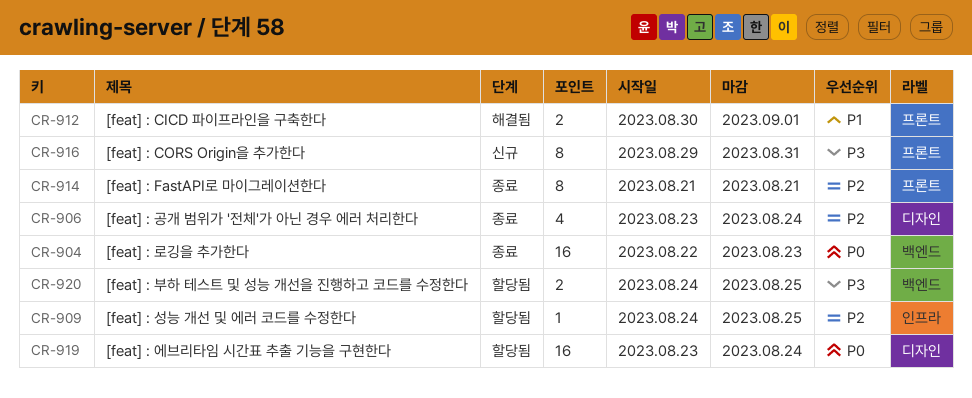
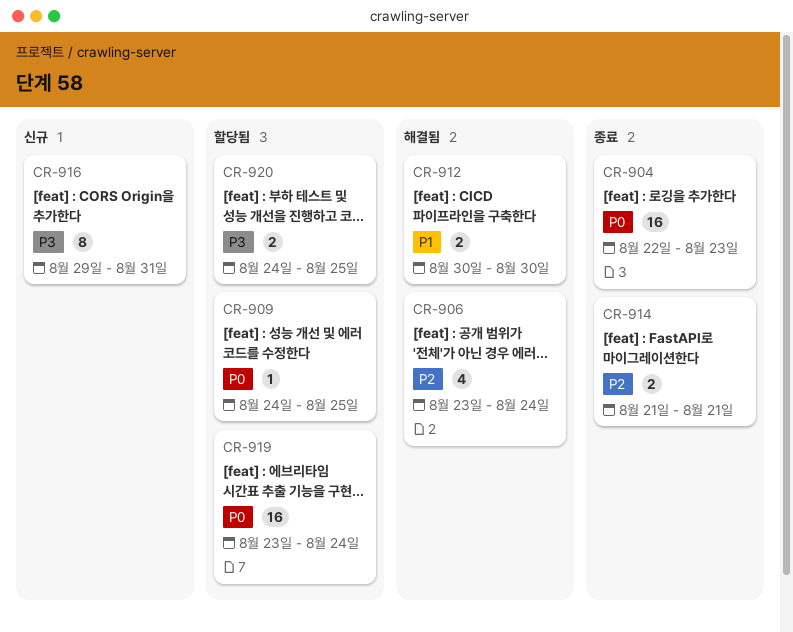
CR-906, status: 종료 -> 해결됨
CR-909, priority: P2 -> P0
CR-912, due: Sep 1 -> Aug 30
CR-914, estimate: 8 -> 2

